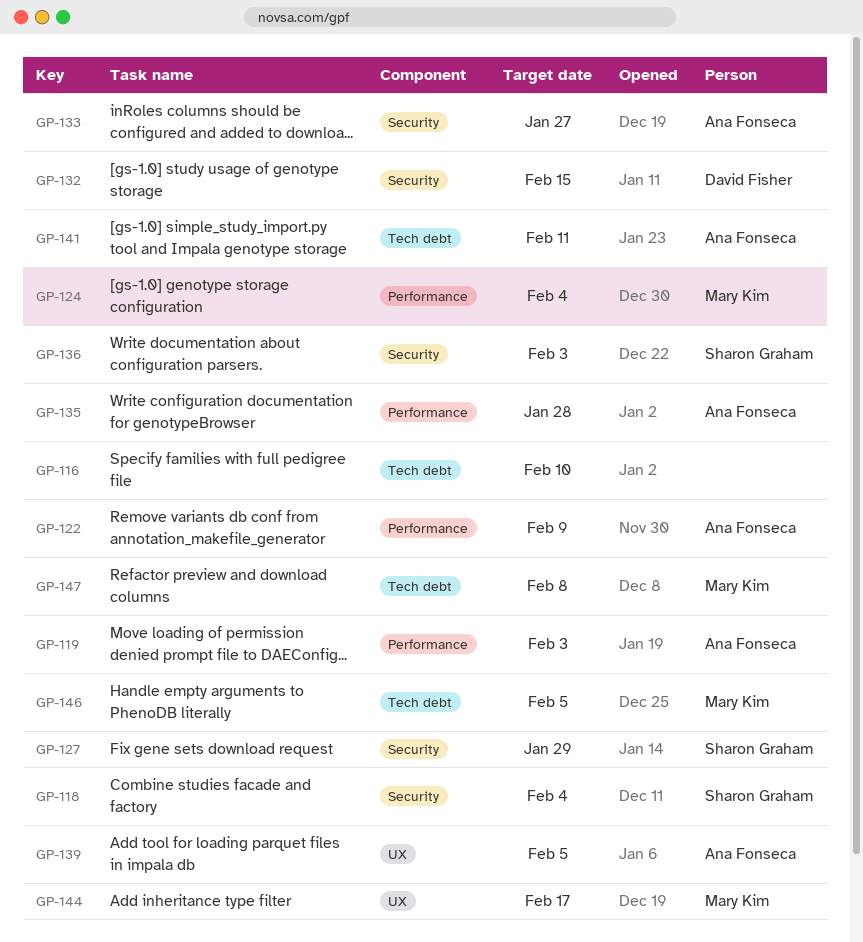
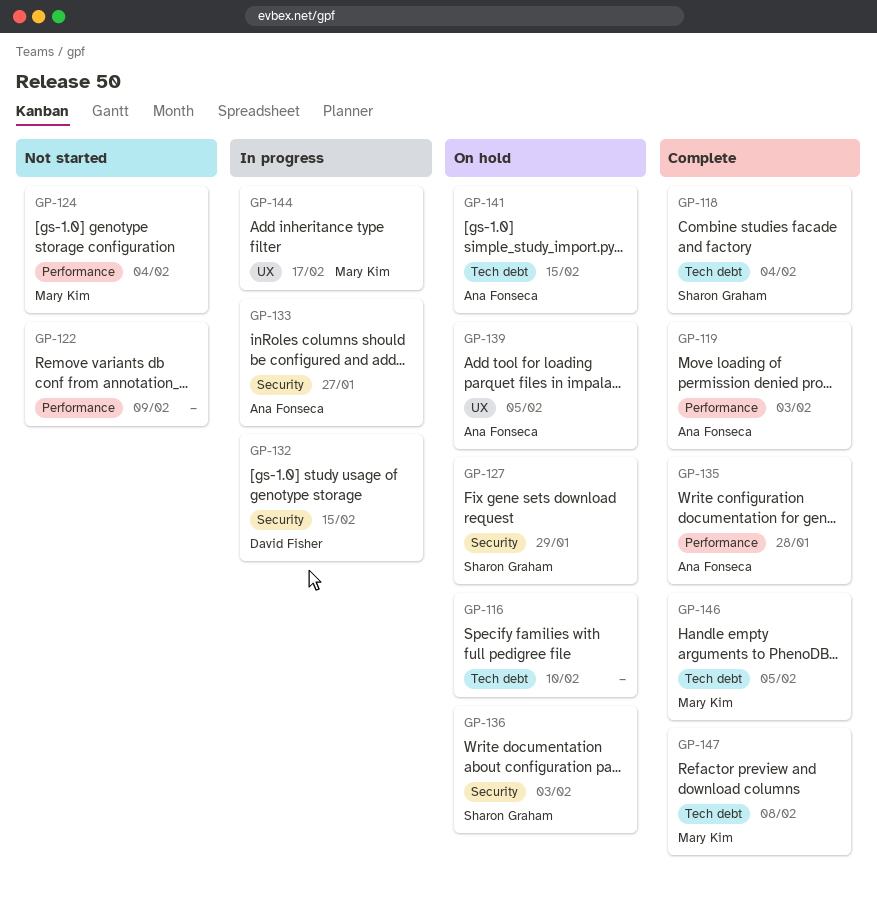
GP-118, label: Security -> Tech debt
GP-122, owner: Ana Fonseca -> none
GP-141, due: Feb 11 -> Feb 15

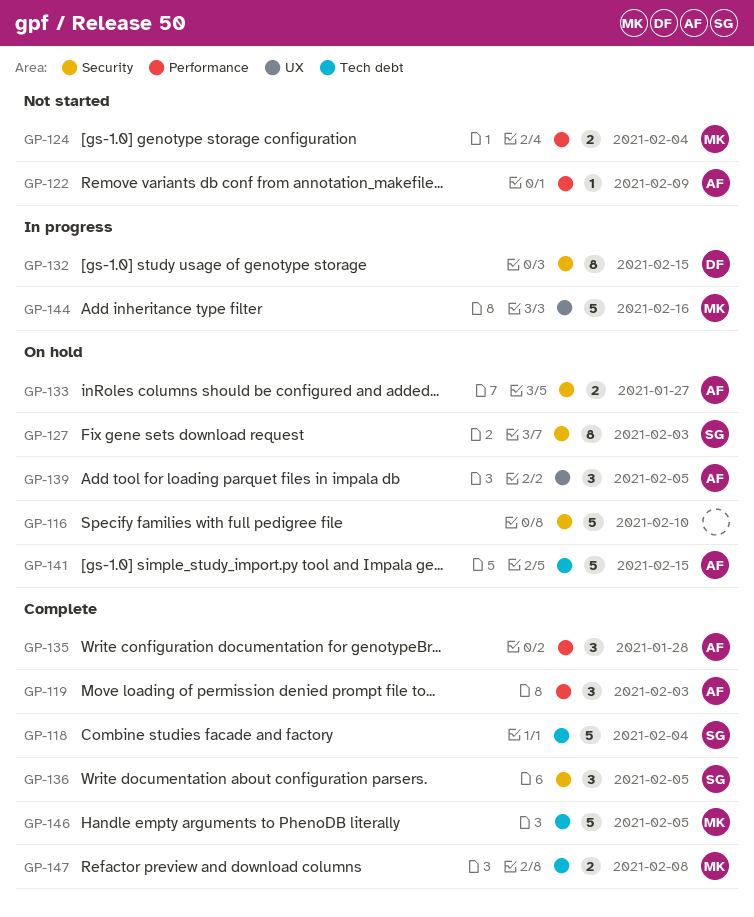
GP-116, label: Tech debt -> Security
GP-122, owner: none -> Ana Fonseca
GP-127, due: Jan 29 -> Feb 3
GP-133, status: In progress -> On hold
GP-136, status: On hold -> Complete
GP-136, due: Feb 3 -> Feb 5
GP-144, due: Feb 17 -> Feb 16

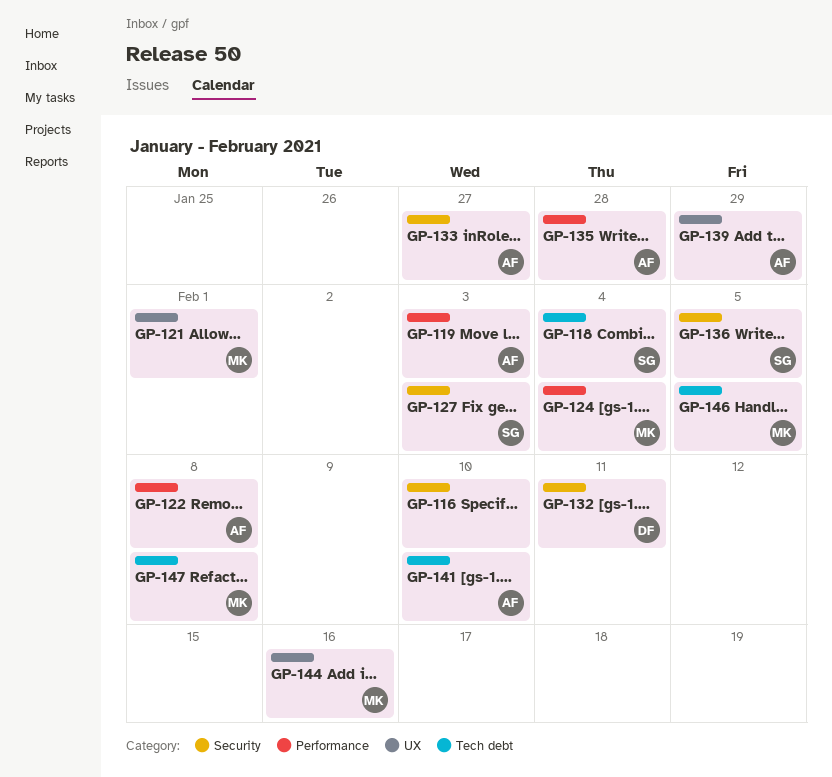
GP-121: none -> present
GP-122, due: Feb 9 -> Feb 8
GP-132, due: Feb 15 -> Feb 11
GP-139, due: Feb 5 -> Jan 29
GP-141, due: Feb 15 -> Feb 10

